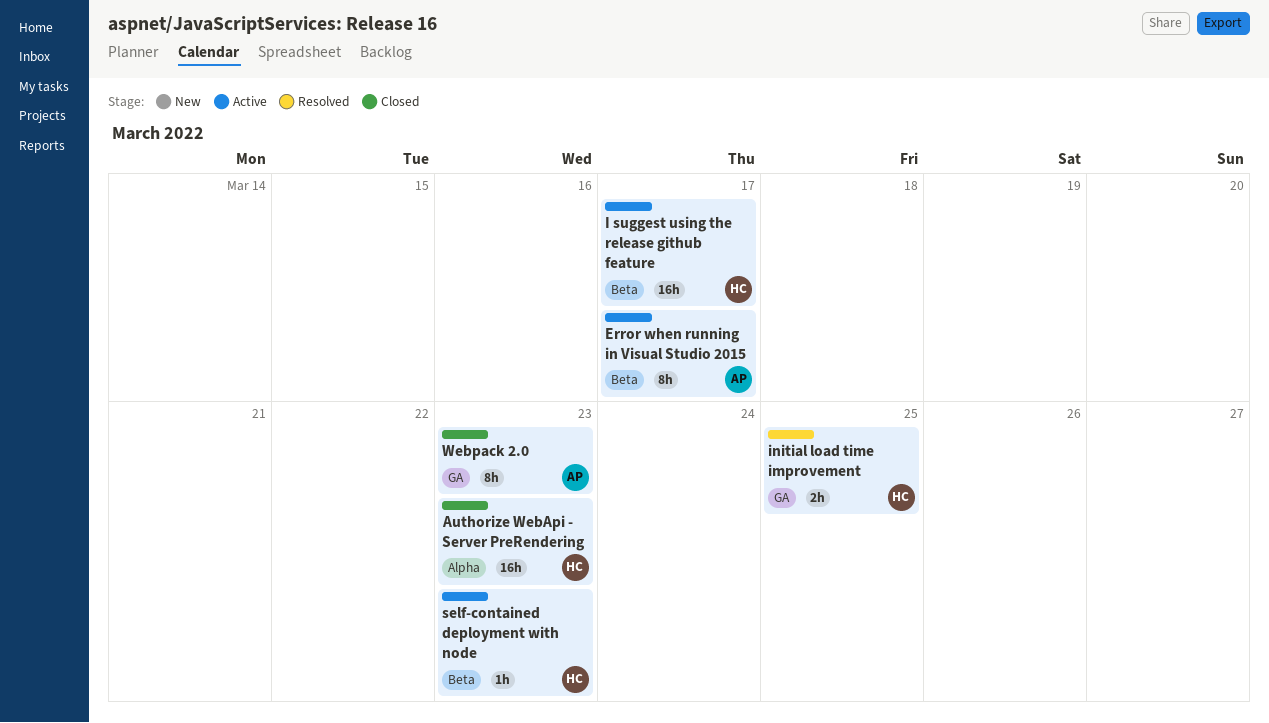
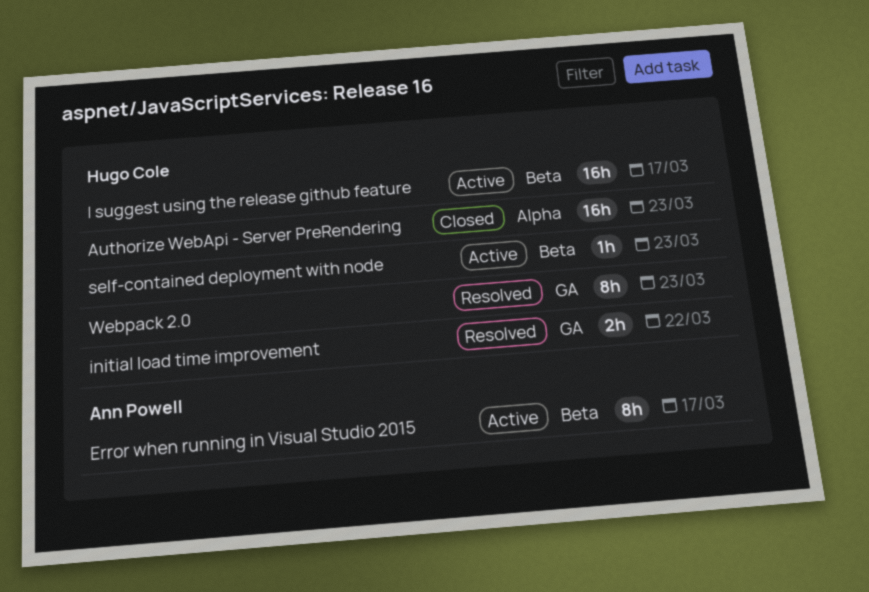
initial load time improvement, due: Mar 25 -> Mar 22
Webpack 2.0, status: Closed -> Resolved
Webpack 2.0, owner: Ann Powell -> Hugo Cole

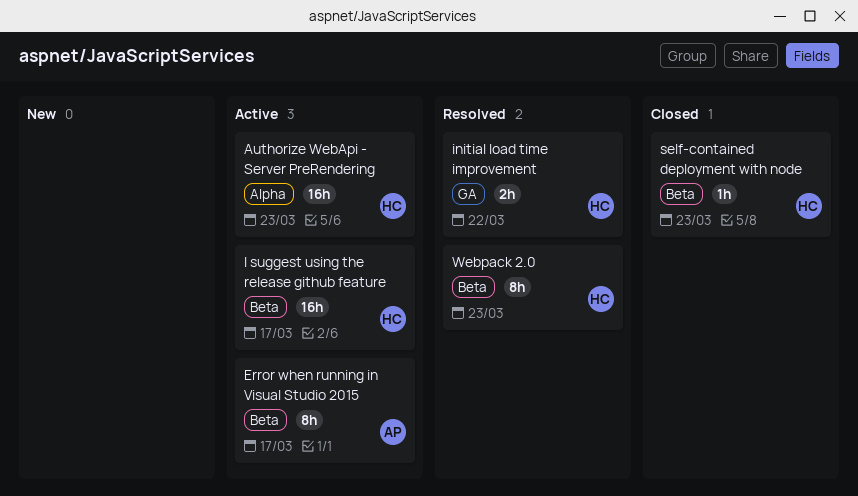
Authorize WebApi - Server PreRendering, status: Closed -> Active
self-contained deployment with node, status: Active -> Closed
Webpack 2.0, label: GA -> Beta

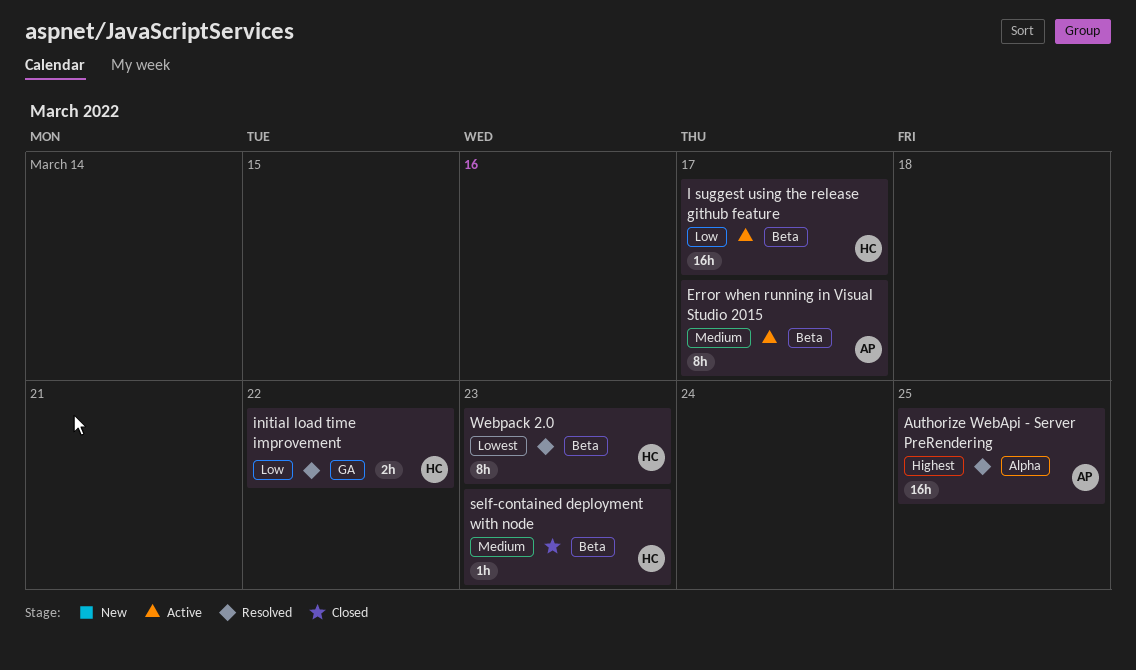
Authorize WebApi - Server PreRendering, status: Active -> Resolved
Authorize WebApi - Server PreRendering, owner: HC -> AP
Authorize WebApi - Server PreRendering, due: Mar 23 -> Mar 25

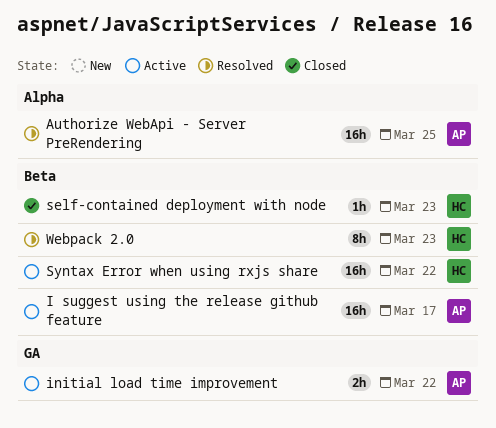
Error when running in Visual Studio 2015: present -> none
I suggest using the release github feature, owner: HC -> AP
initial load time improvement, status: Resolved -> Active
initial load time improvement, owner: HC -> AP
Syntax Error when using rxjs share: none -> present

